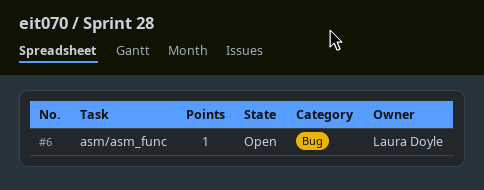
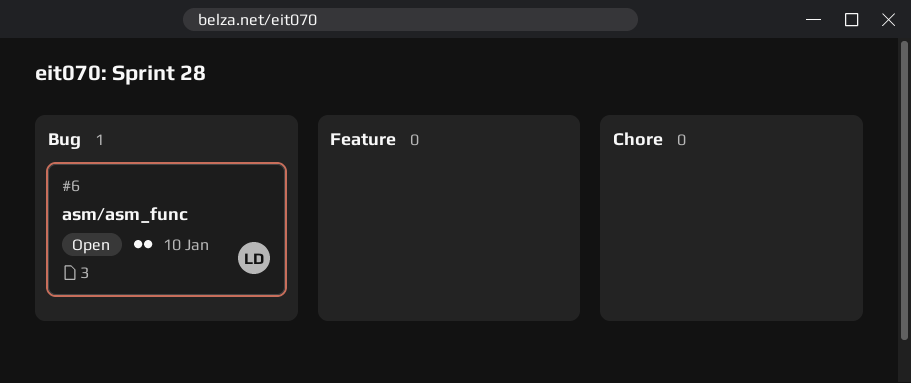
#6, estimate: 1 -> 2

